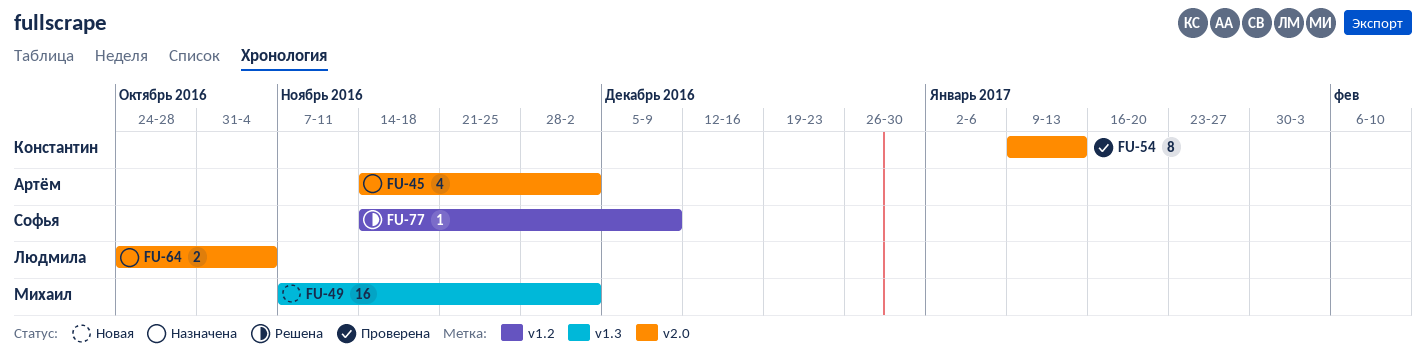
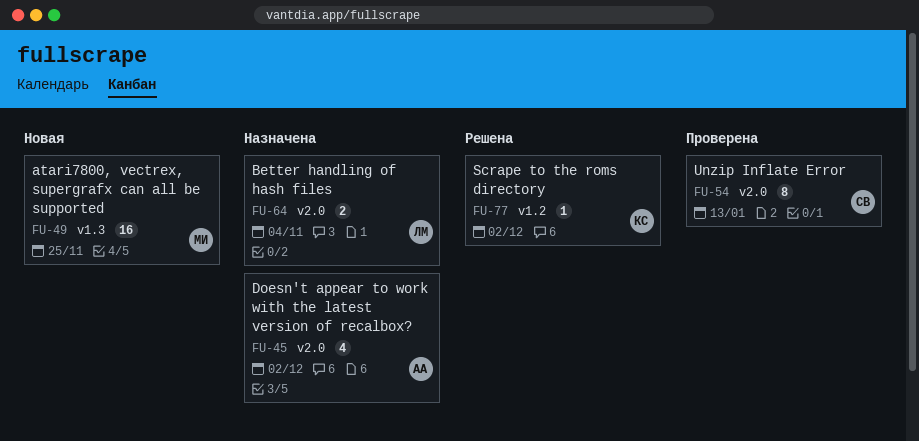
FU-49, due: Dec 2 -> Nov 25
FU-54, owner: Константин -> Софья
FU-77, owner: Софья -> Константин
FU-77, due: Dec 9 -> Dec 2

